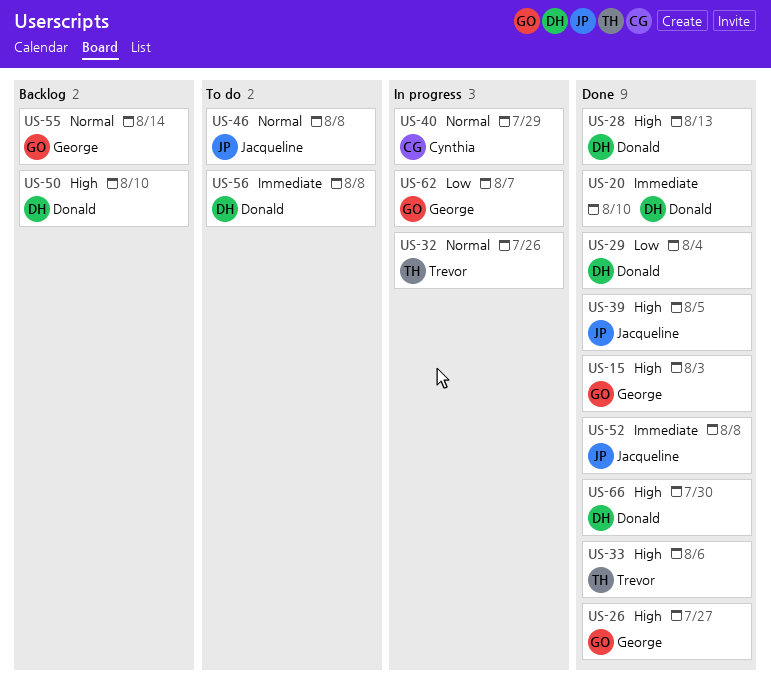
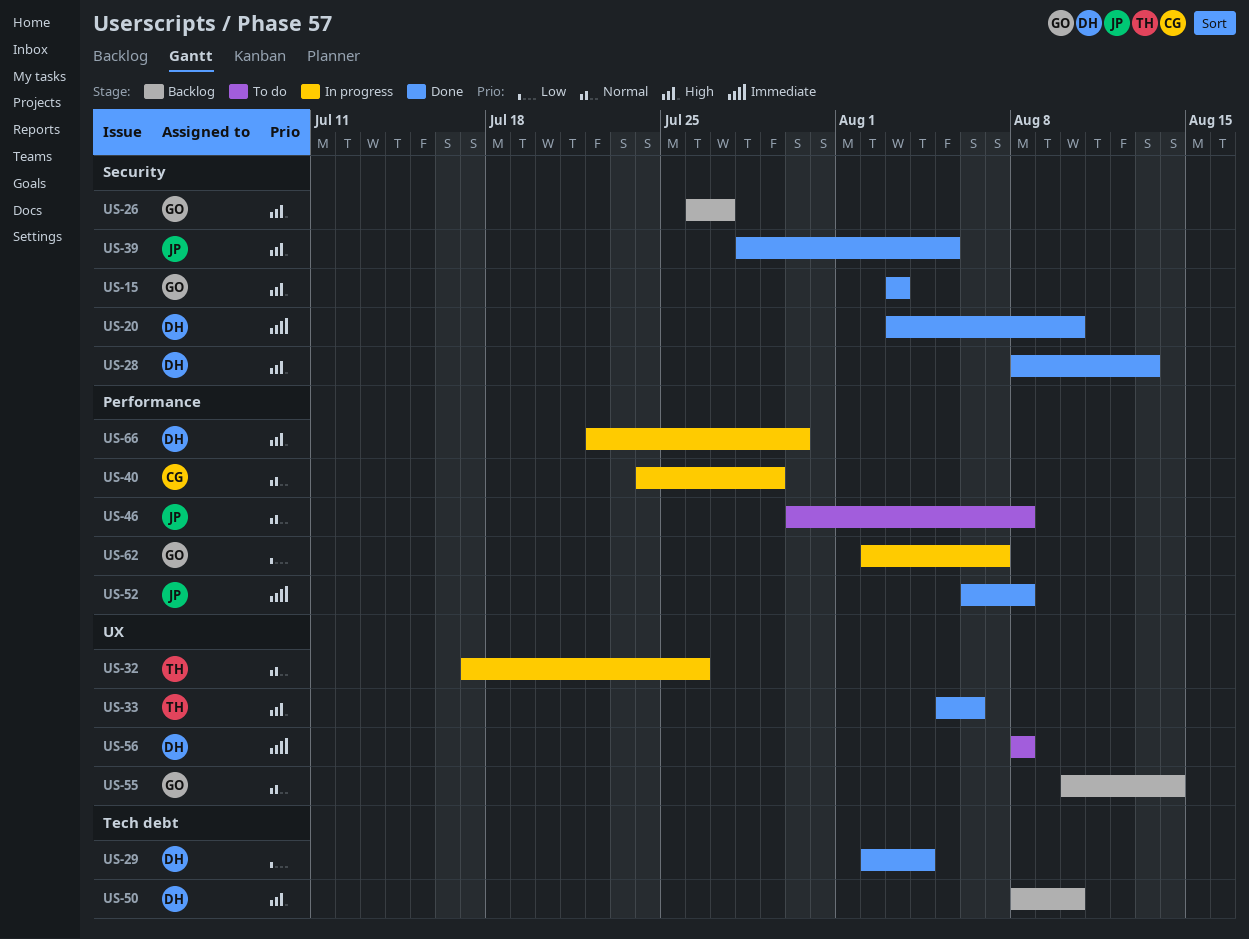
US-26, status: Done -> Backlog
US-66, status: Done -> In progress

